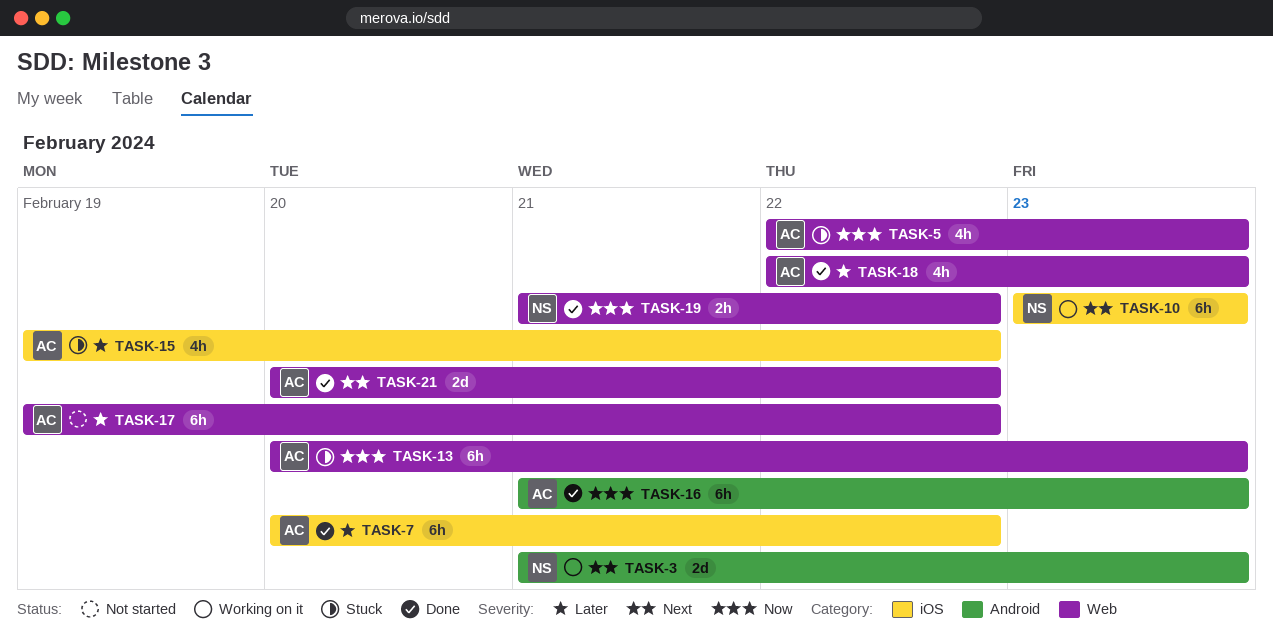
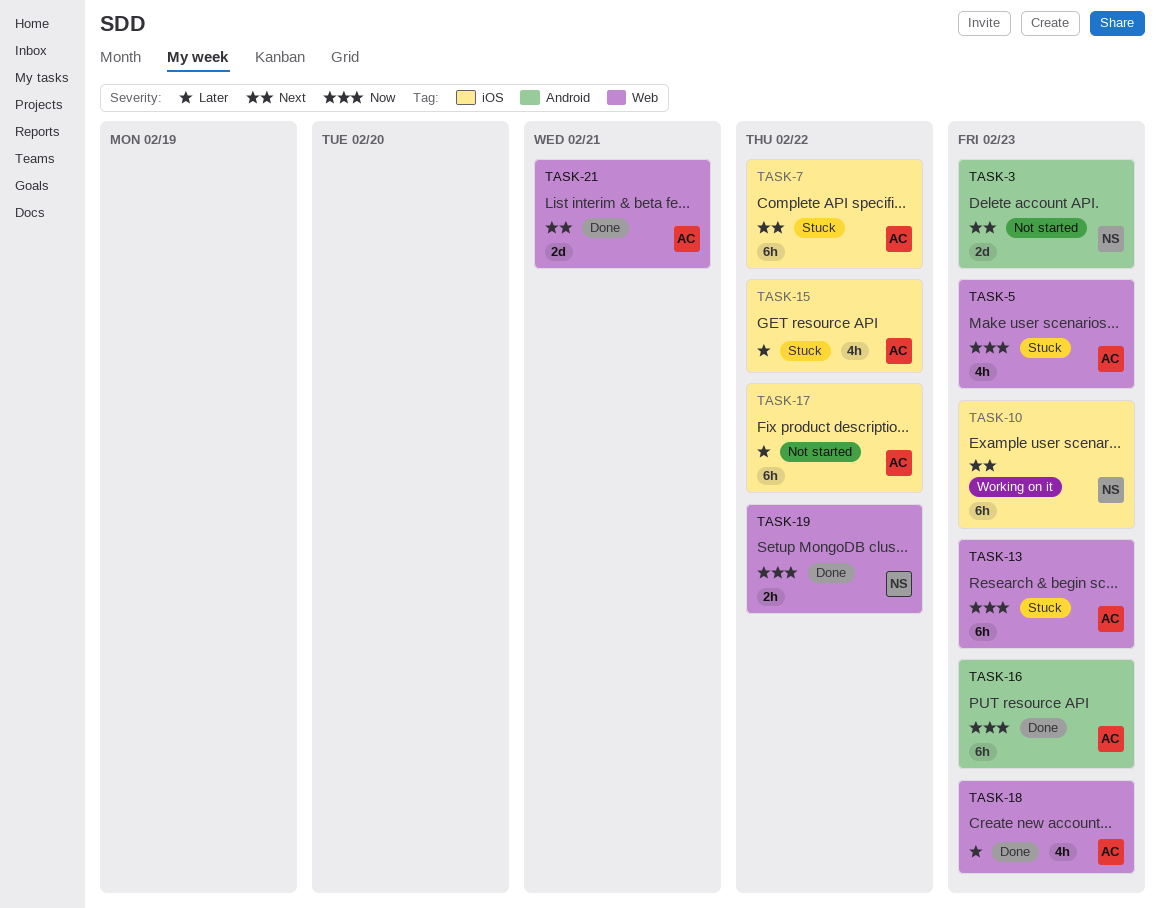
TASK-3, status: Working on it -> Not started
TASK-7, status: Done -> Stuck
TASK-7, priority: Later -> Next
TASK-17, label: Web -> iOS
TASK-21, due: Feb 22 -> Feb 21

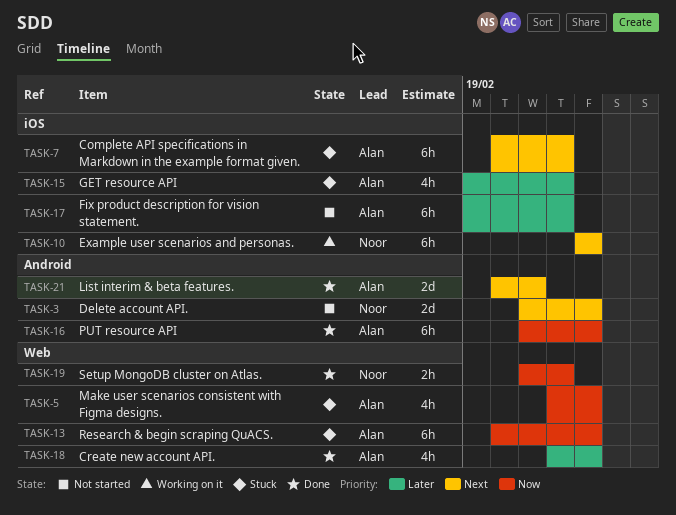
TASK-21, label: Web -> Android

